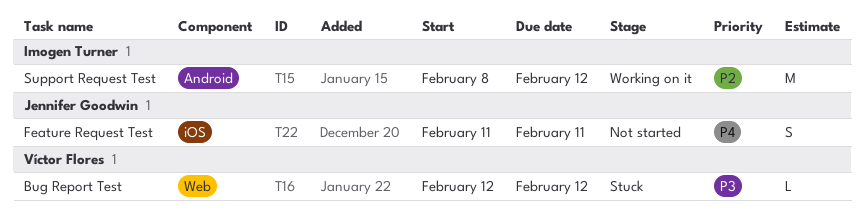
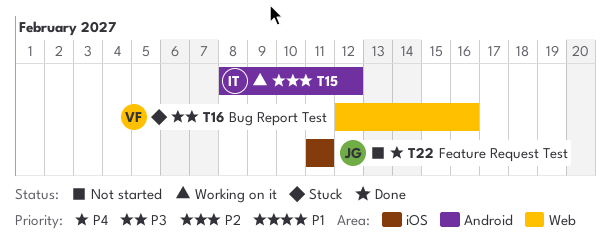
T16, due: Feb 12 -> Feb 16

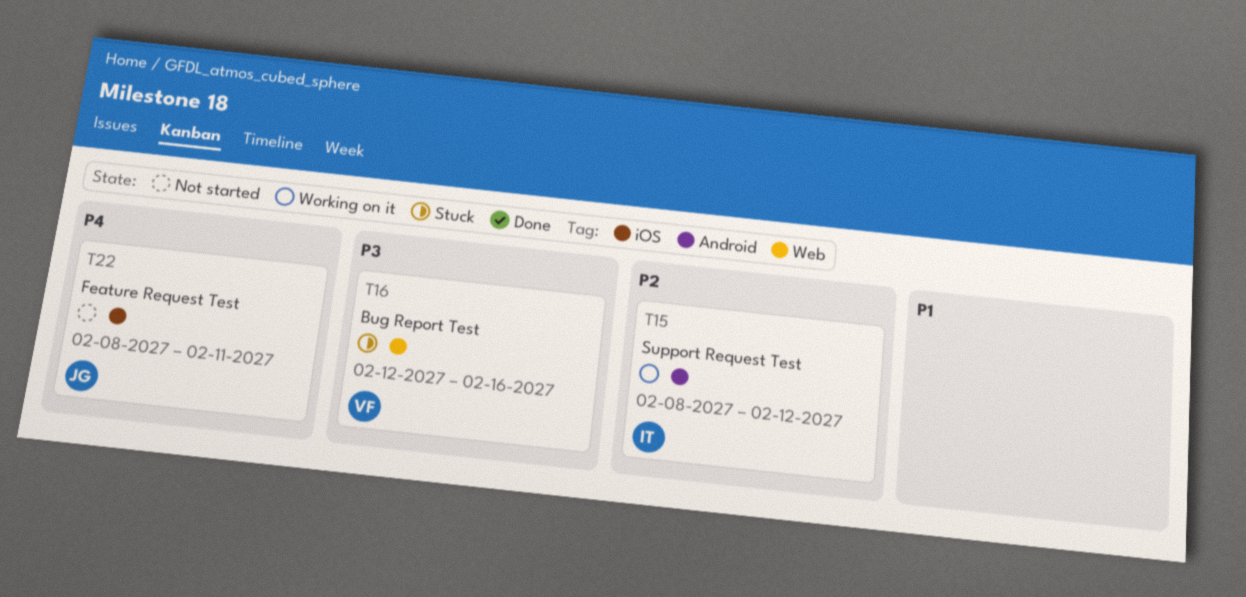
T22, start: Feb 11 -> Feb 8

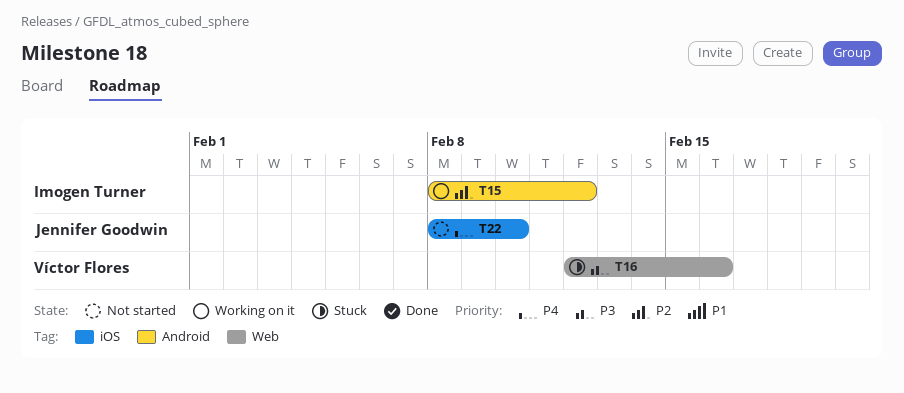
T22, due: Feb 11 -> Feb 10

